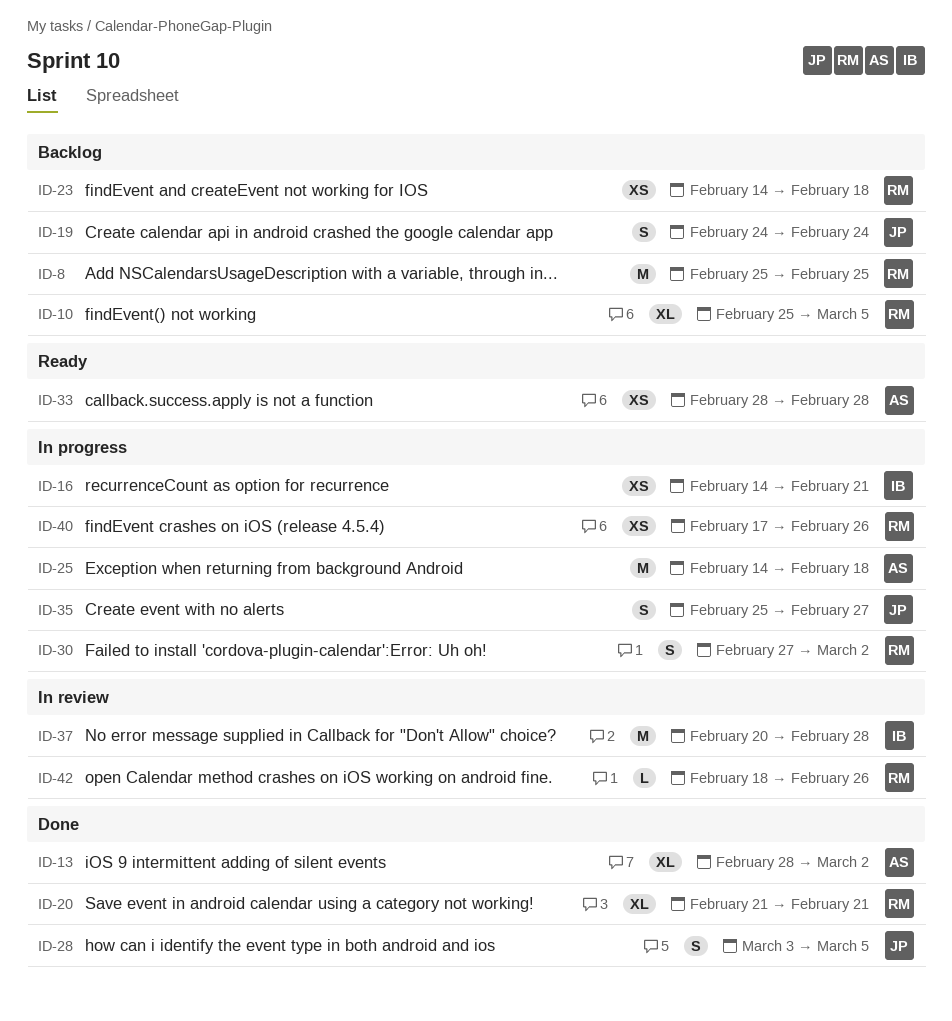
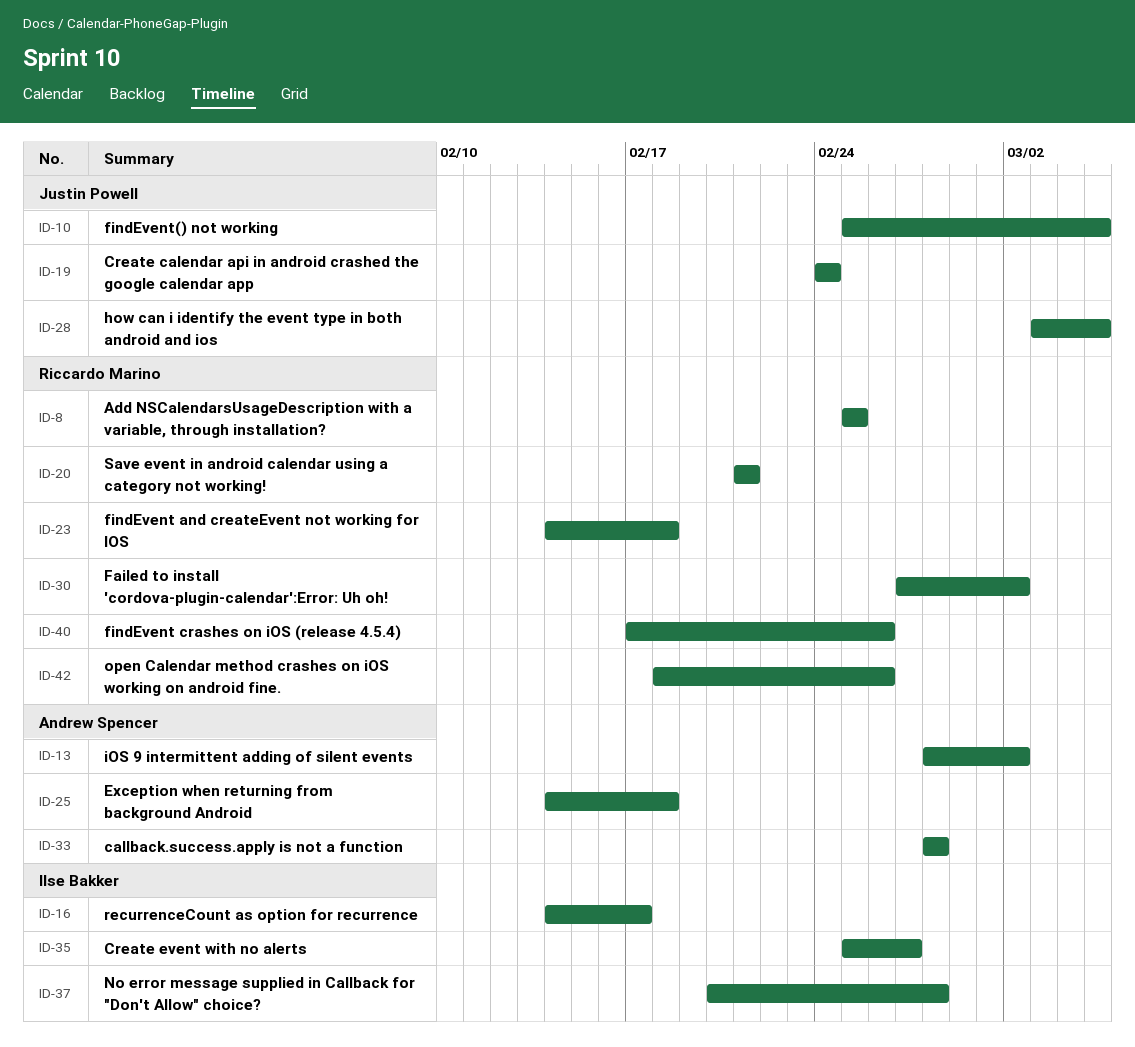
ID-10, owner: Riccardo Marino -> Justin Powell
ID-16, due: Feb 21 -> Feb 17
ID-35, owner: Justin Powell -> Ilse Bakker

